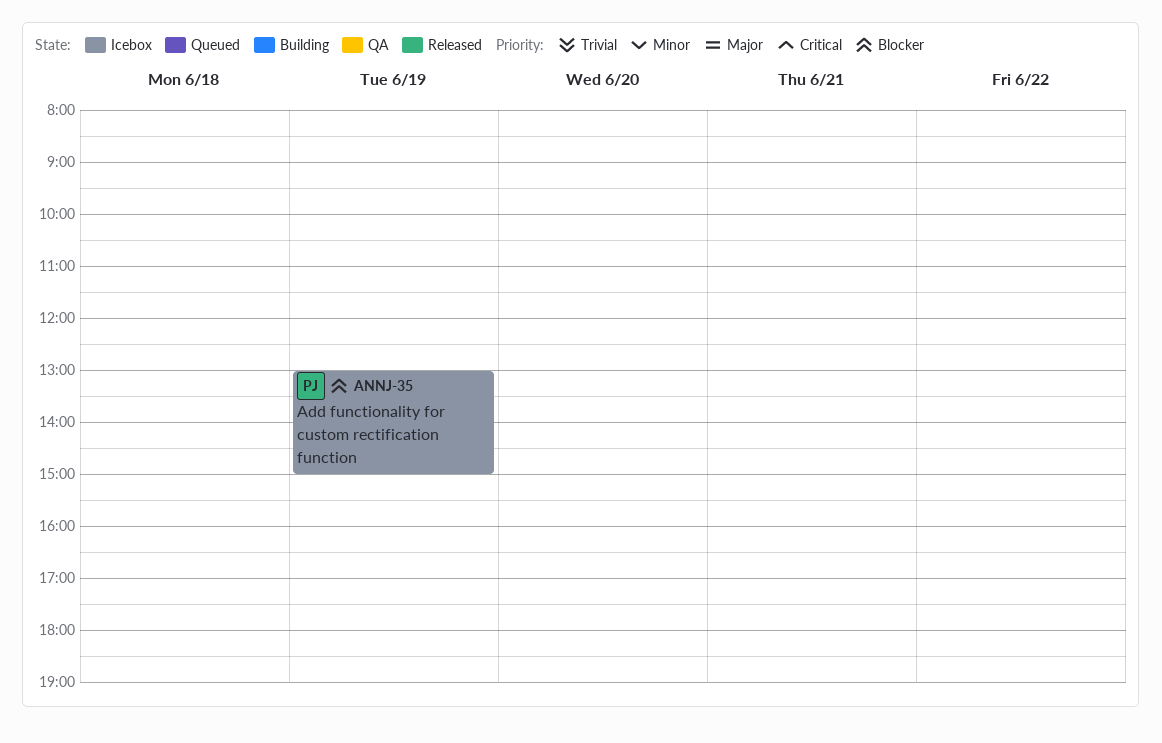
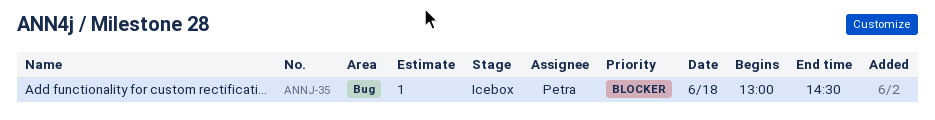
ANNJ-35, day: Jun 19 -> Jun 18
ANNJ-35, ends: 15:00 -> 14:30

